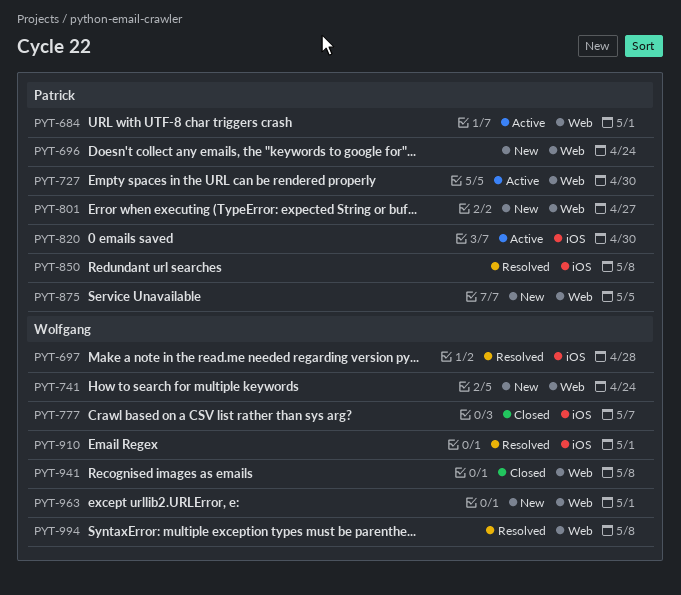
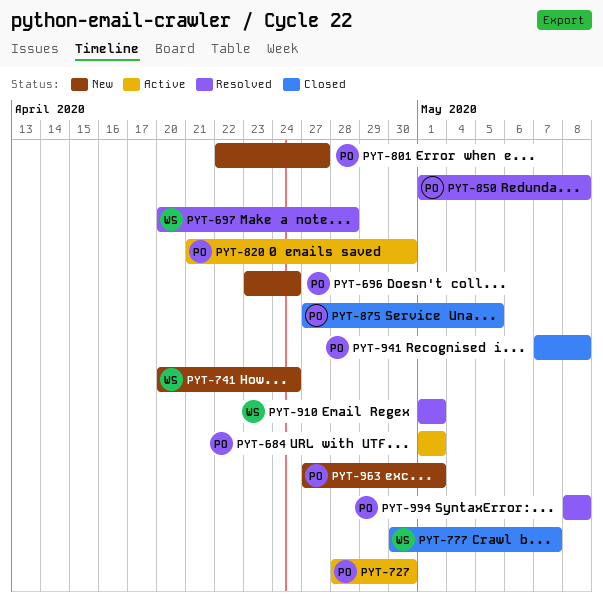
PYT-875, status: New -> Closed
PYT-941, owner: Wolfgang -> Patrick
PYT-963, owner: Wolfgang -> Patrick
PYT-994, owner: Wolfgang -> Patrick

